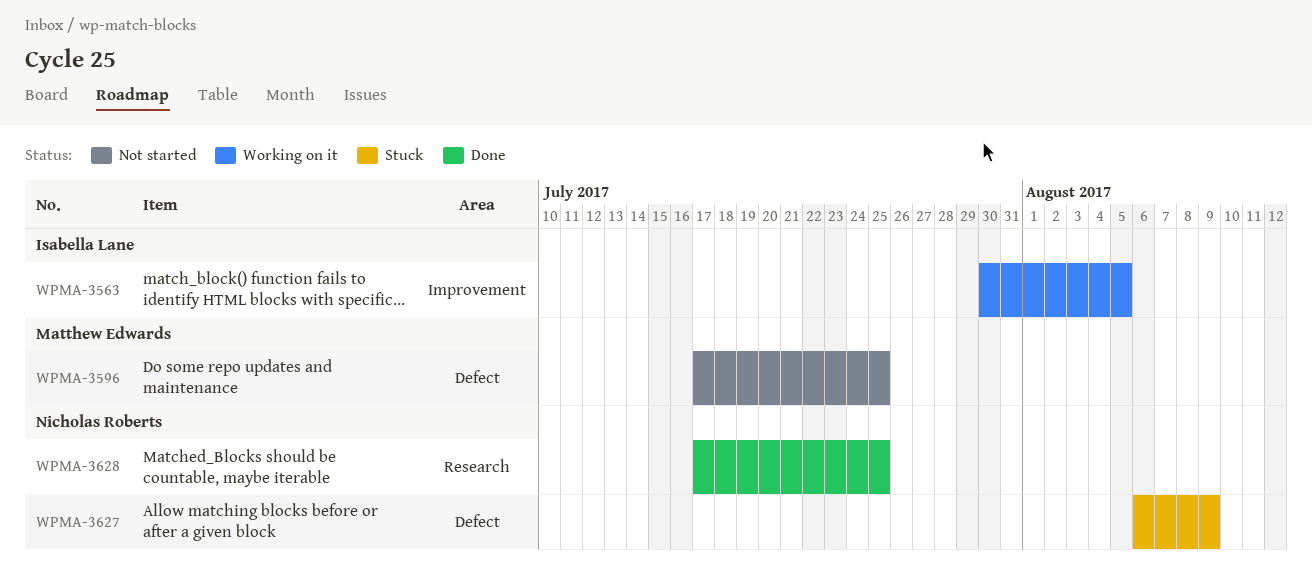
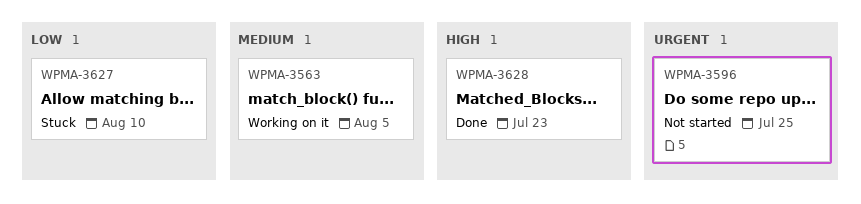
WPMA-3627, due: Aug 9 -> Aug 10
WPMA-3628, due: Jul 25 -> Jul 23

